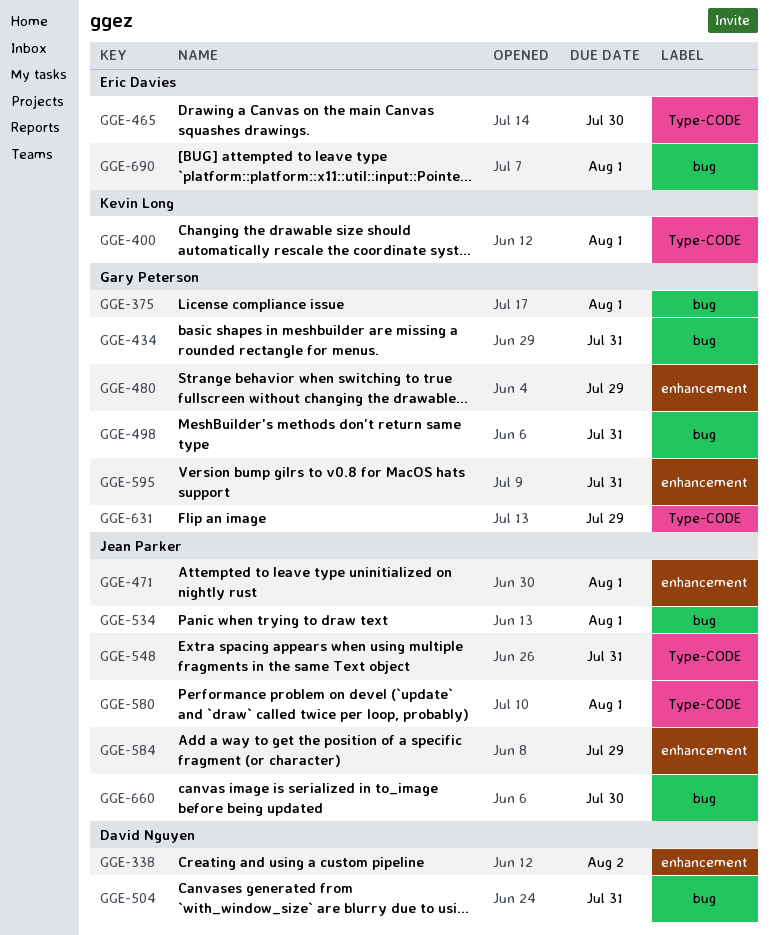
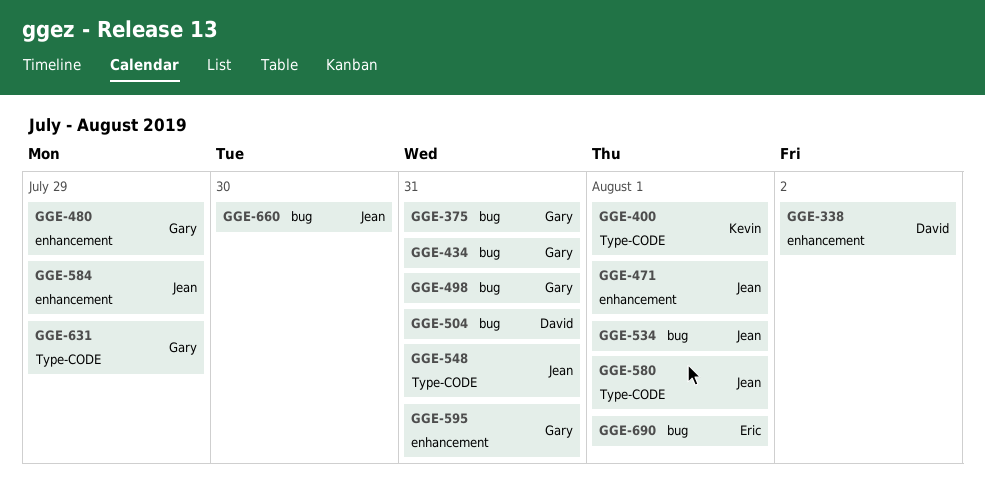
GGE-375, due: Aug 1 -> Jul 31
GGE-465: present -> none

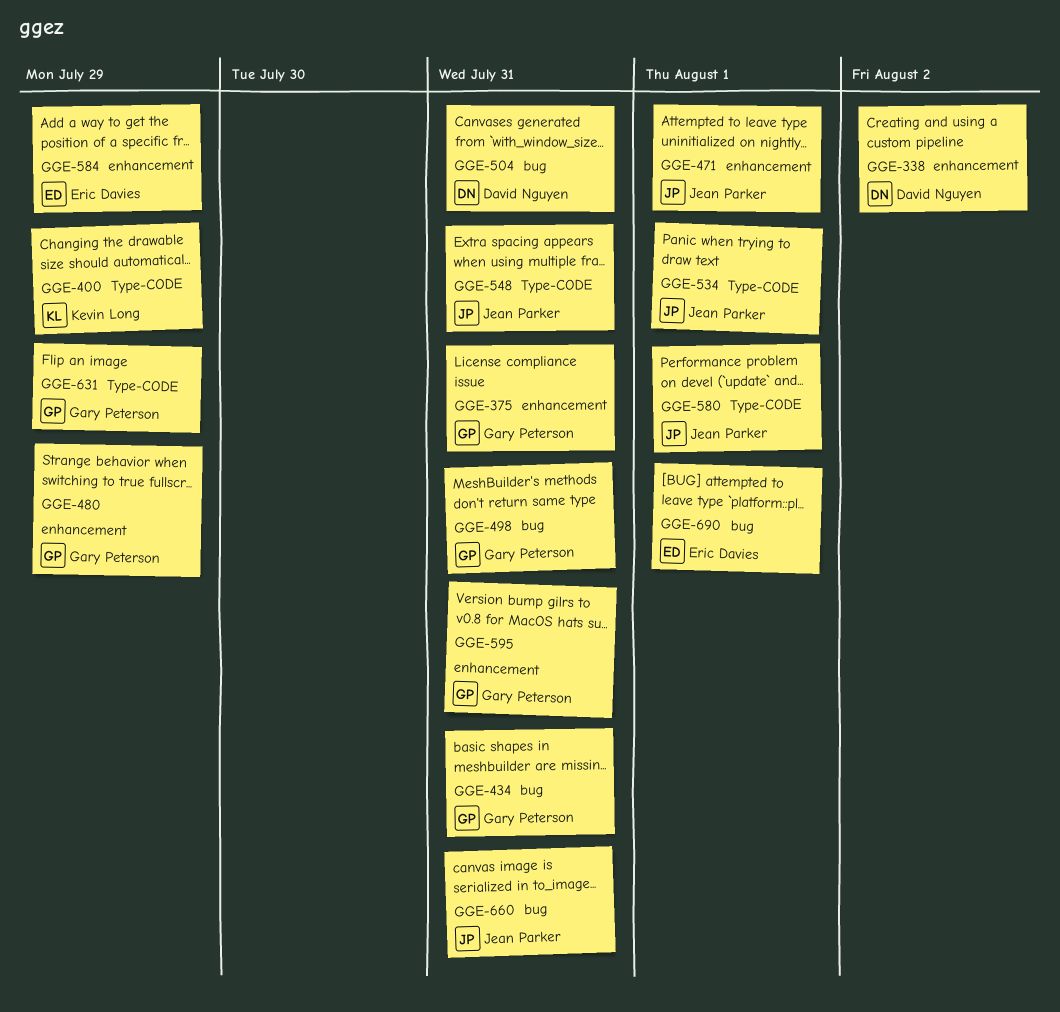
GGE-375, label: bug -> enhancement
GGE-400, due: Aug 1 -> Jul 29
GGE-534, label: bug -> Type-CODE
GGE-584, owner: Jean Parker -> Eric Davies
GGE-660, due: Jul 30 -> Jul 31

